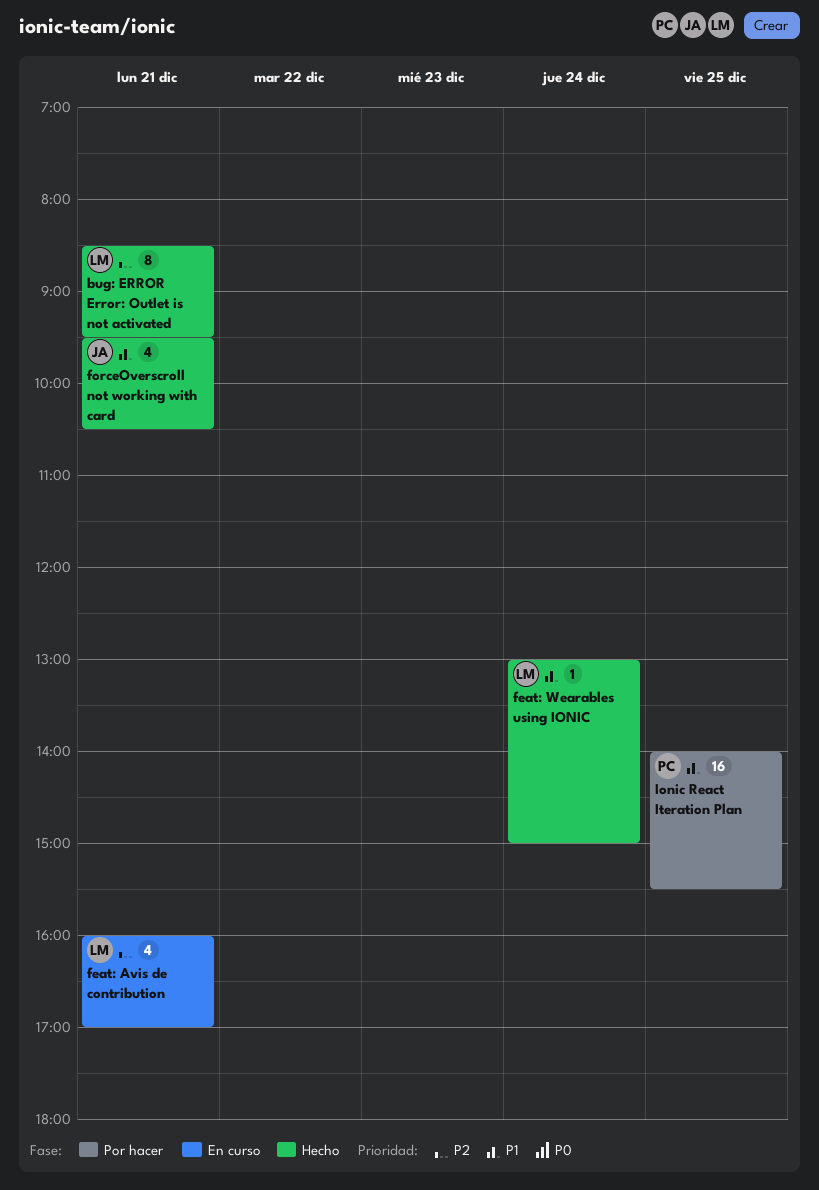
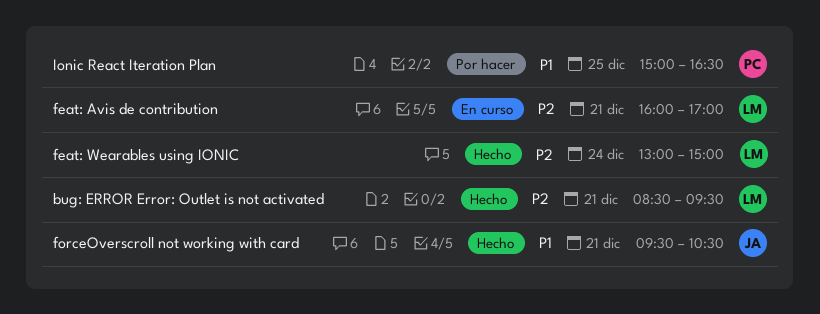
feat: Wearables using IONIC, priority: P1 -> P2
Ionic React Iteration Plan, begins: 14:00 -> 15:00
Ionic React Iteration Plan, ends: 15:30 -> 16:30

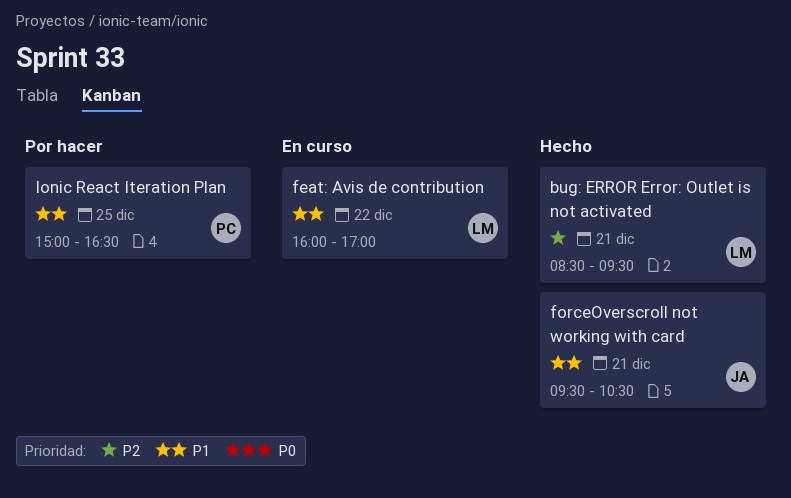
feat: Avis de contribution, priority: P2 -> P1
feat: Avis de contribution, day: Dec 21 -> Dec 22
feat: Wearables using IONIC: present -> none

